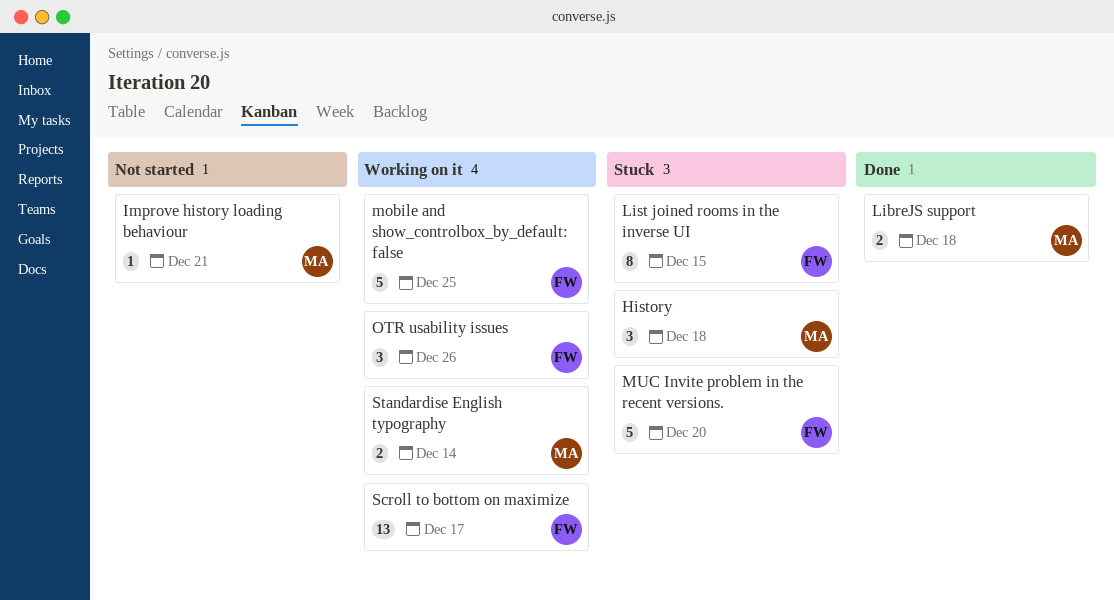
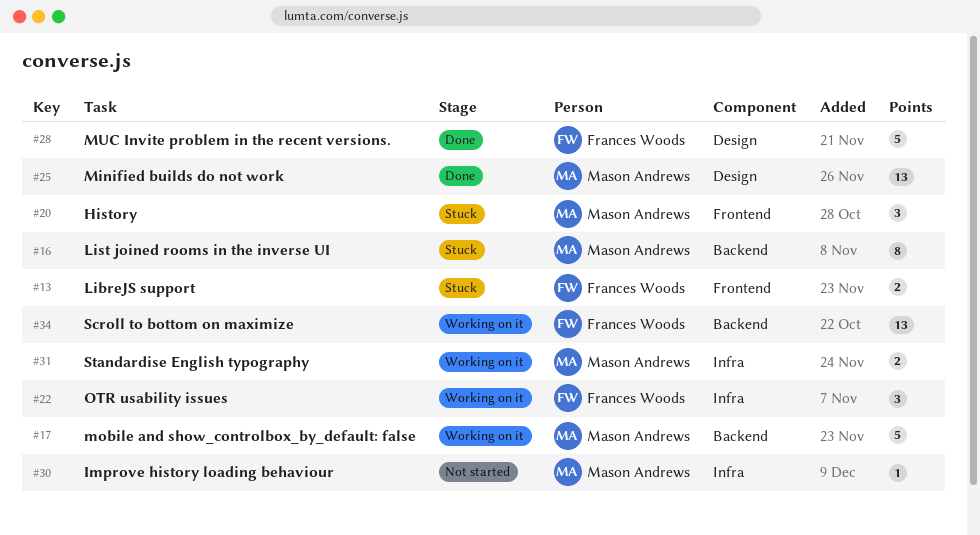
LibreJS support, status: Done -> Stuck
LibreJS support, owner: Mason Andrews -> Frances Woods
List joined rooms in the inverse UI, owner: Frances Woods -> Mason Andrews
Minified builds do not work: none -> present
mobile and show_controlbox_by_default: false, owner: Frances Woods -> Mason Andrews
MUC Invite problem in the recent versions., status: Stuck -> Done

